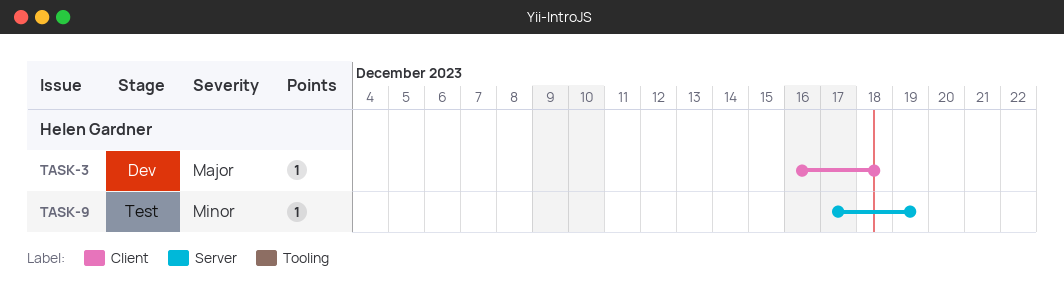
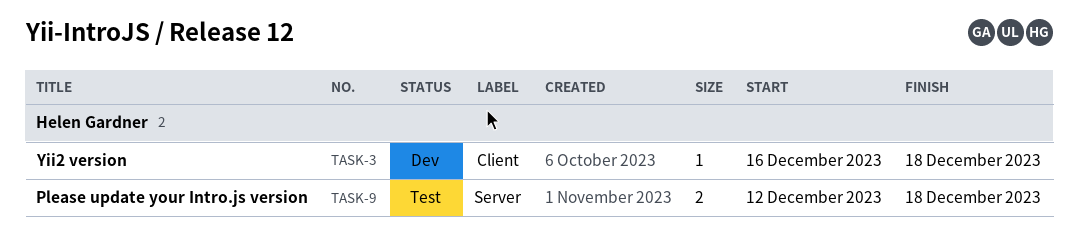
TASK-9, estimate: 1 -> 2
TASK-9, start: Dec 17 -> Dec 12
TASK-9, due: Dec 19 -> Dec 18

